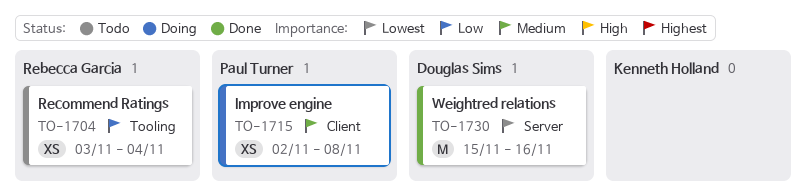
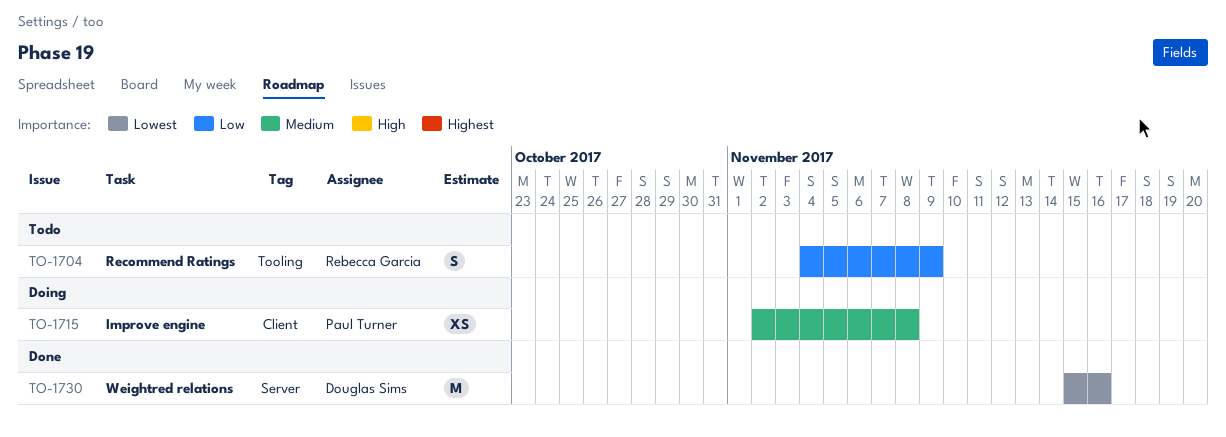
TO-1704, estimate: XS -> S
TO-1704, start: Nov 3 -> Nov 4
TO-1704, due: Nov 4 -> Nov 9

